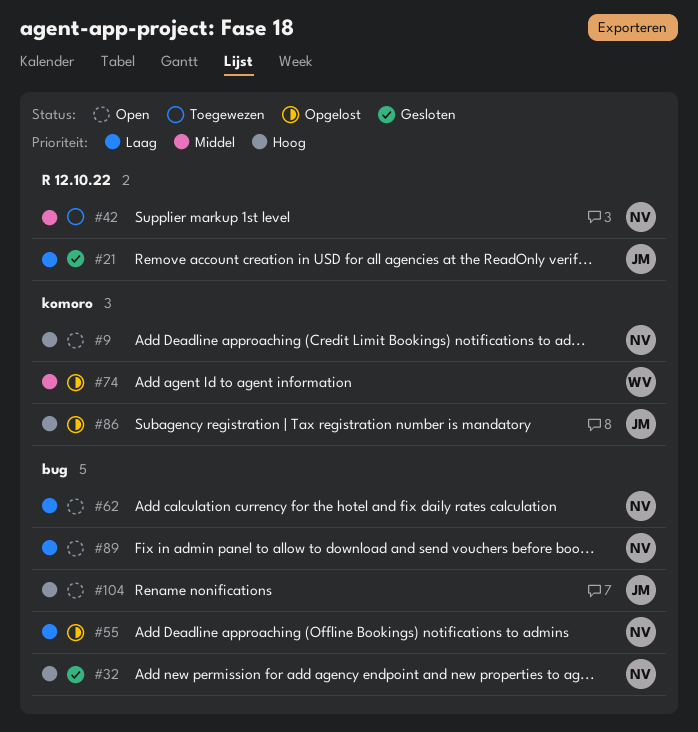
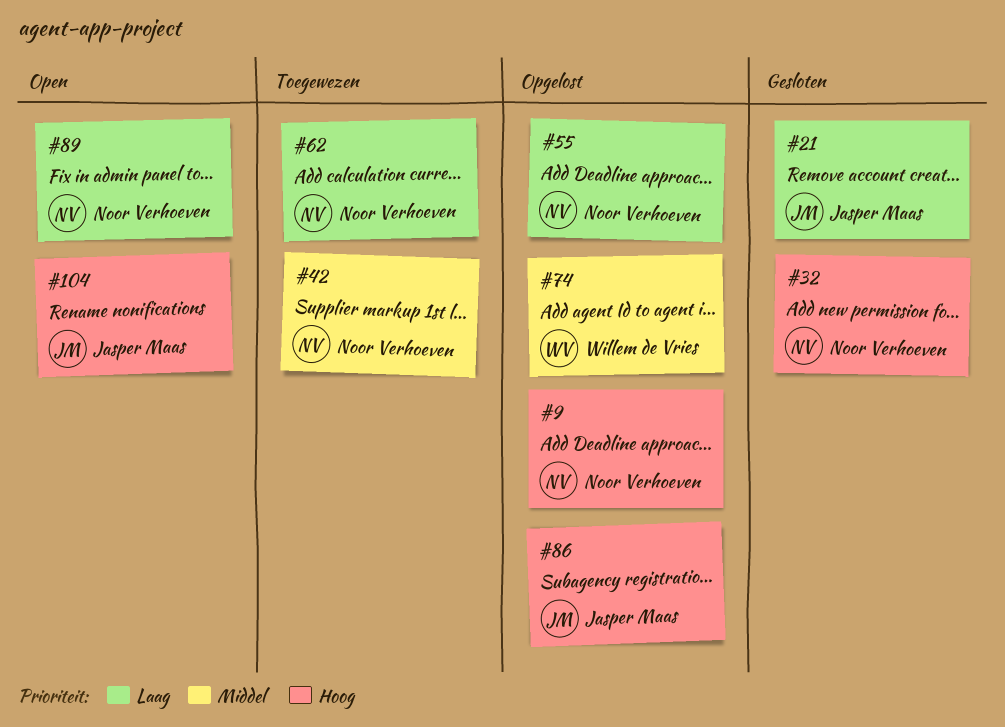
#9, status: Open -> Opgelost
#62, status: Open -> Toegewezen

